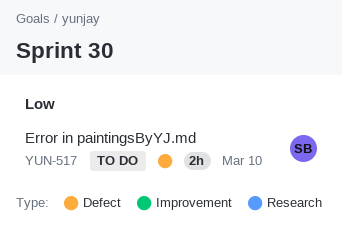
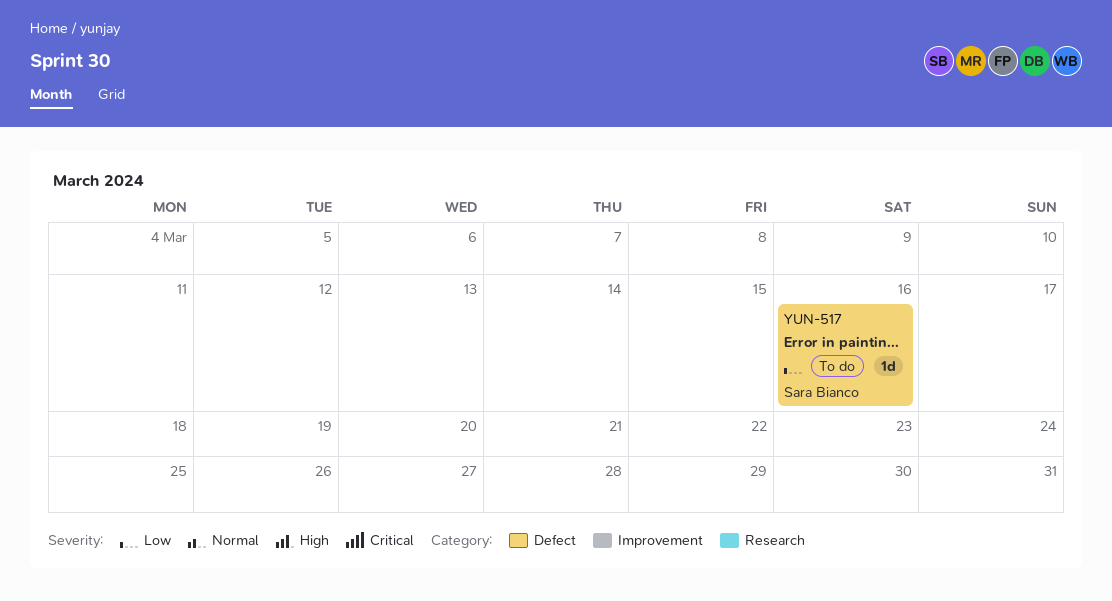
YUN-517, estimate: 2h -> 1d
YUN-517, due: Mar 10 -> Mar 16

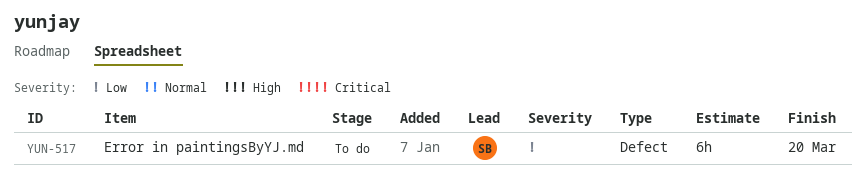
YUN-517, estimate: 1d -> 6h
YUN-517, due: Mar 16 -> Mar 20

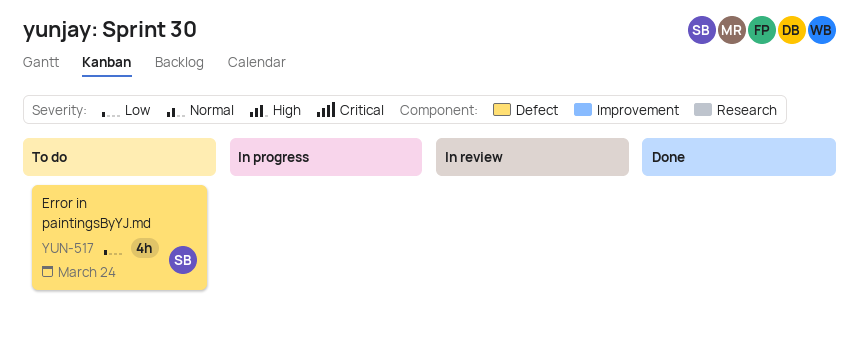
YUN-517, estimate: 6h -> 4h
YUN-517, due: Mar 20 -> Mar 24

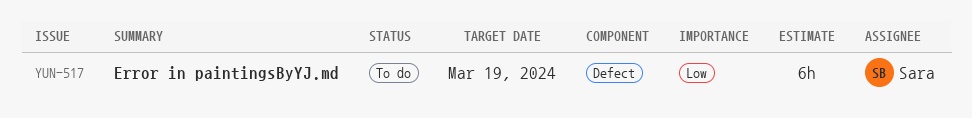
YUN-517, estimate: 4h -> 6h
YUN-517, due: Mar 24 -> Mar 19

